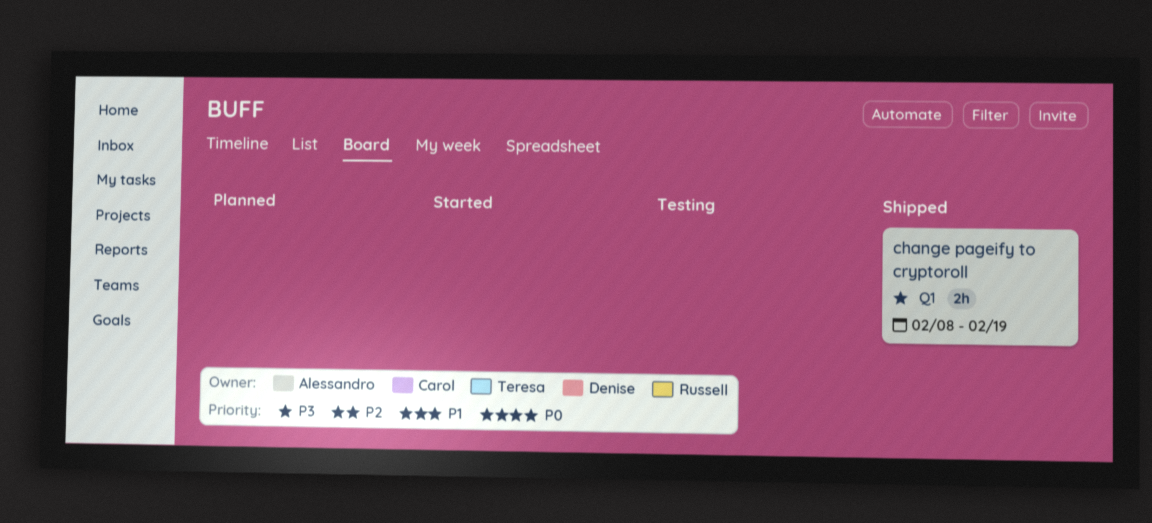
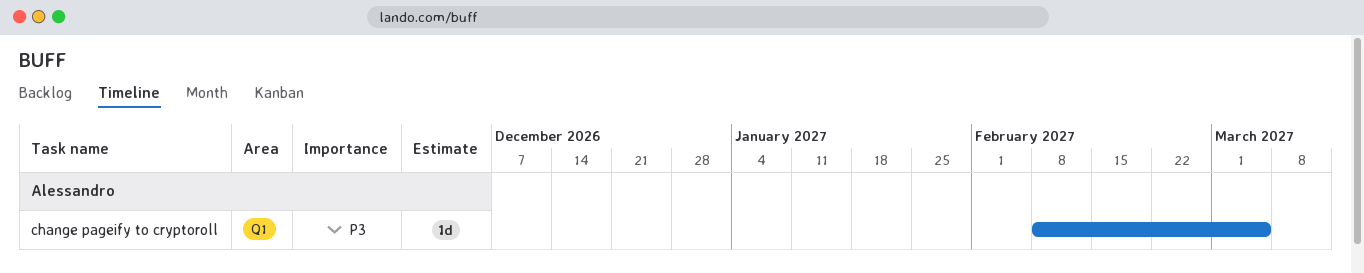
change pageify to cryptoroll, estimate: 2h -> 1d
change pageify to cryptoroll, due: Feb 19 -> Mar 5

